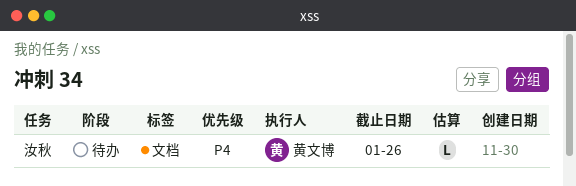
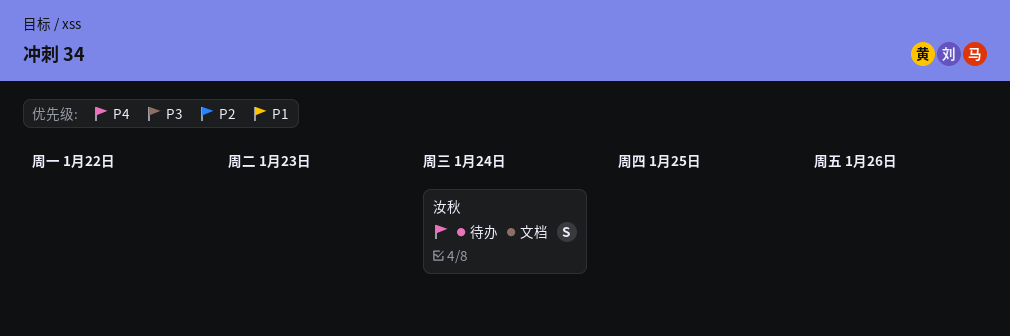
汝秋, estimate: L -> S
汝秋, due: Jan 26 -> Jan 24

